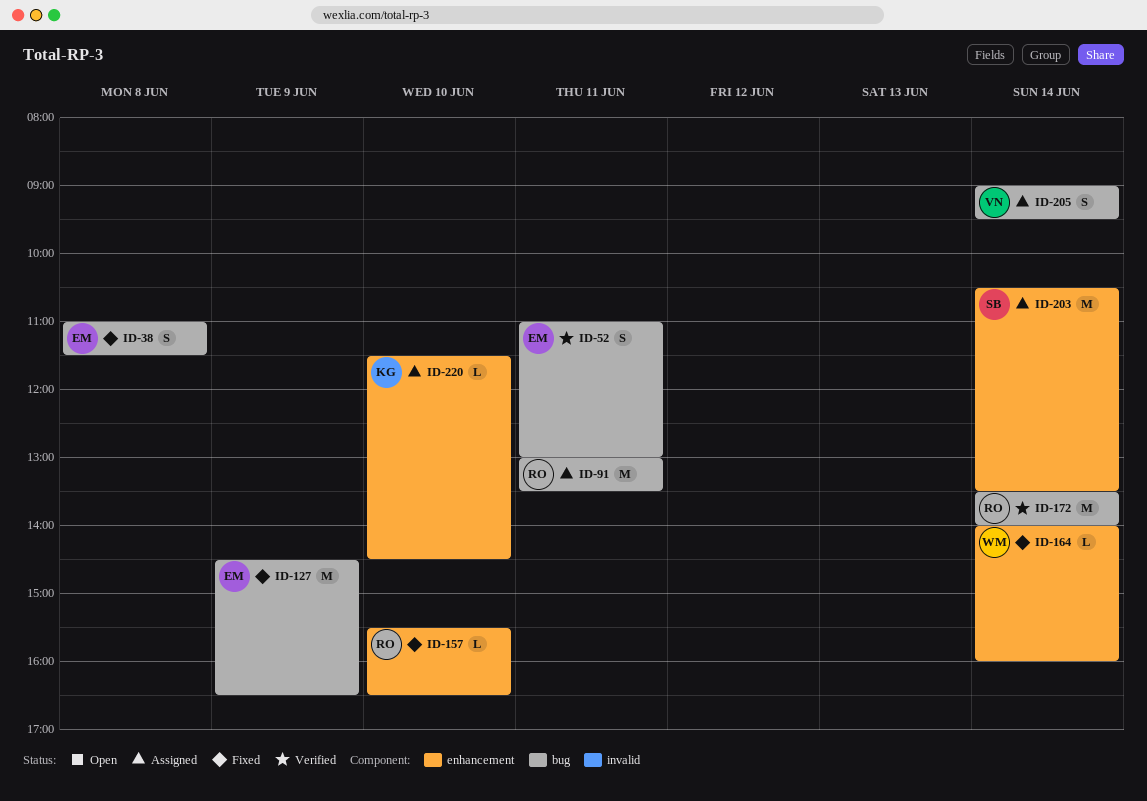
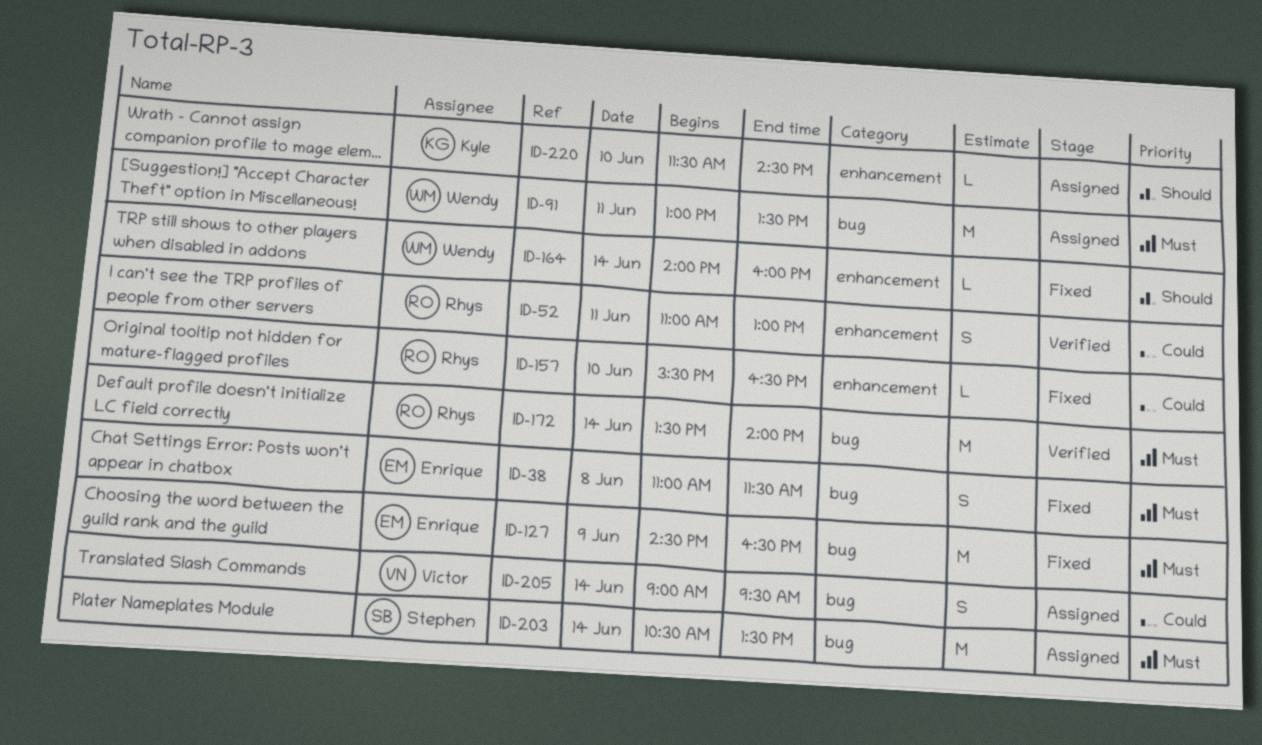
ID-52, owner: Enrique -> Rhys
ID-52, label: bug -> enhancement
ID-91, owner: Rhys -> Wendy
ID-203, label: enhancement -> bug

